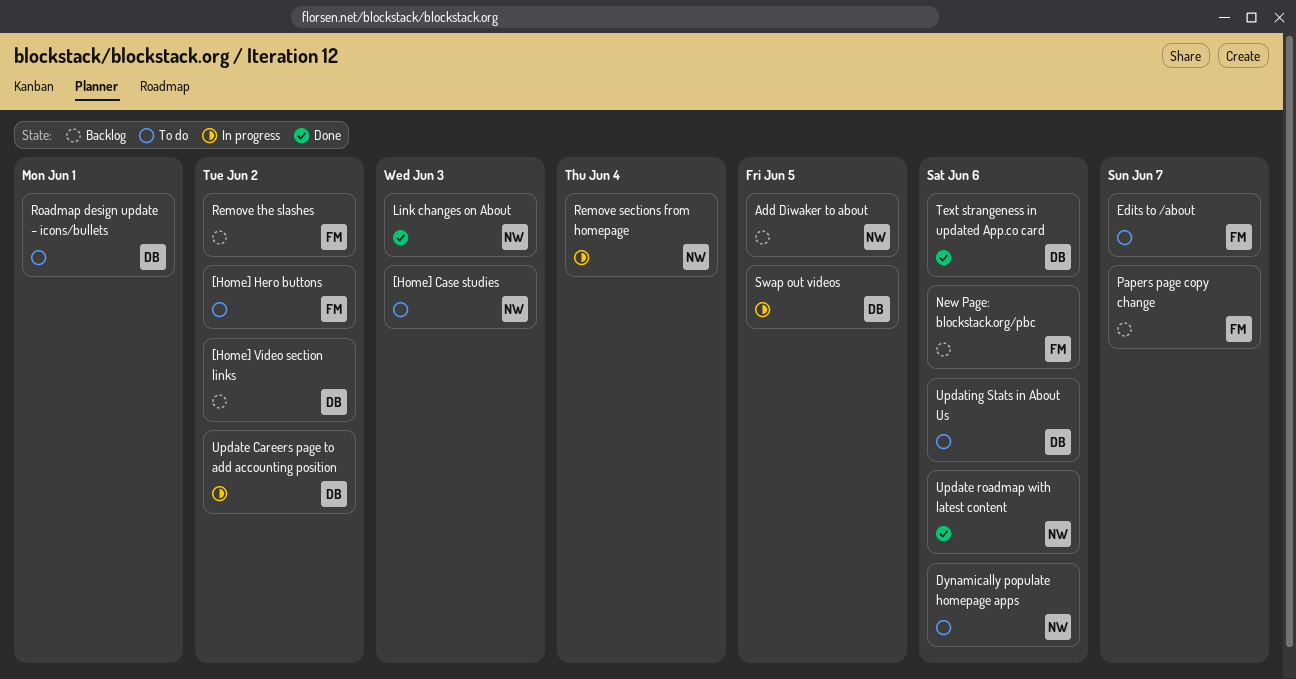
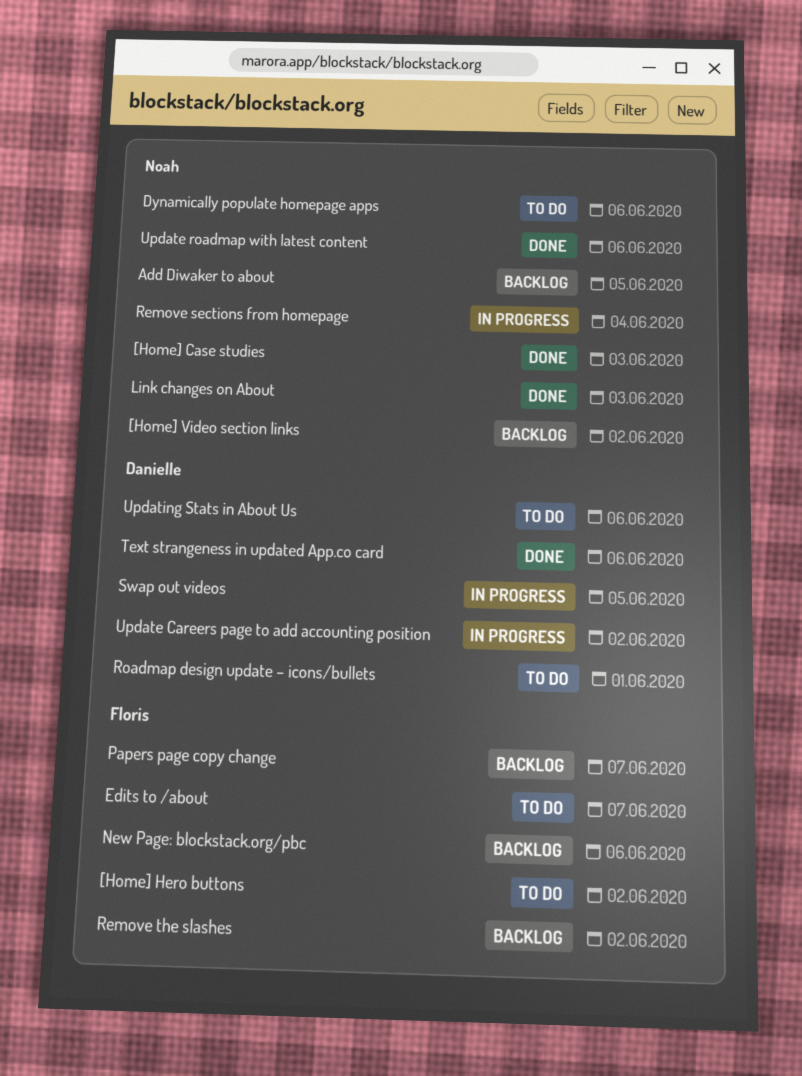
[Home] Case studies, status: To do -> Done
[Home] Video section links, owner: Danielle -> Noah

